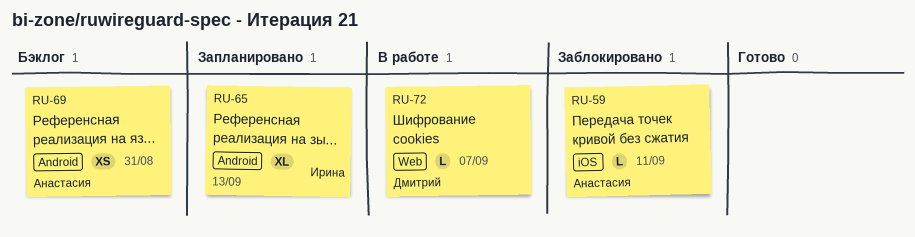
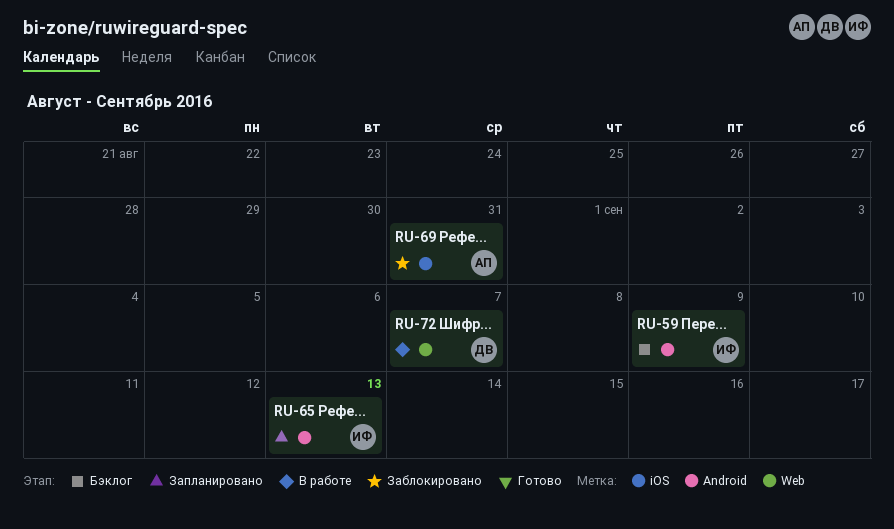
RU-59, status: Заблокировано -> Бэклог
RU-59, owner: Анастасия -> Ирина
RU-59, label: iOS -> Android
RU-59, due: Sep 11 -> Sep 9
RU-69, status: Бэклог -> Заблокировано
RU-69, label: Android -> iOS

